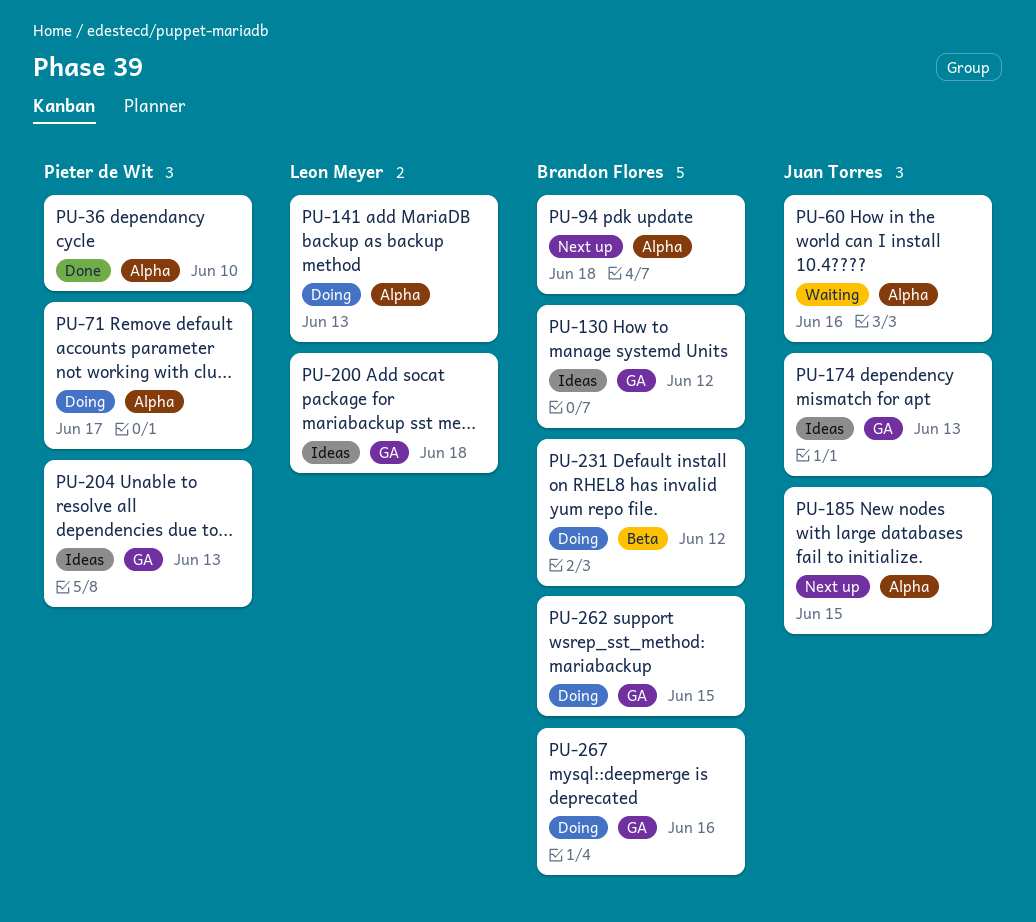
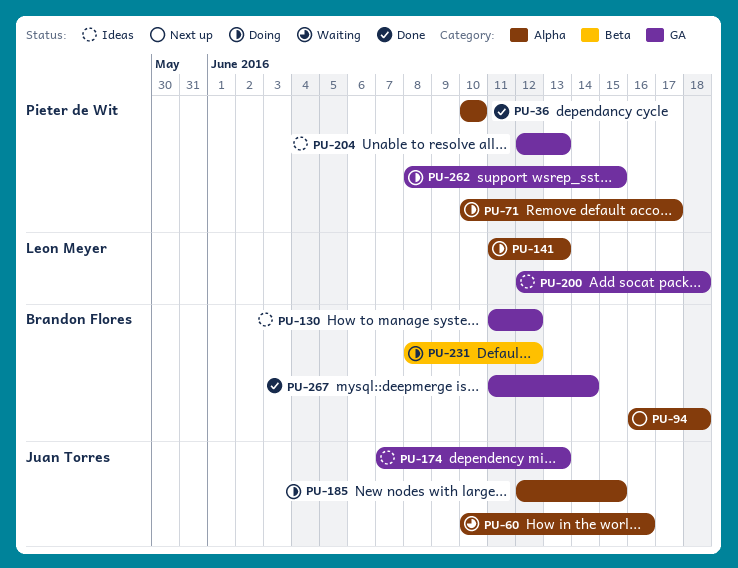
PU-185, status: Next up -> Doing
PU-262, owner: Brandon Flores -> Pieter de Wit
PU-267, status: Doing -> Done
PU-267, due: Jun 16 -> Jun 14

